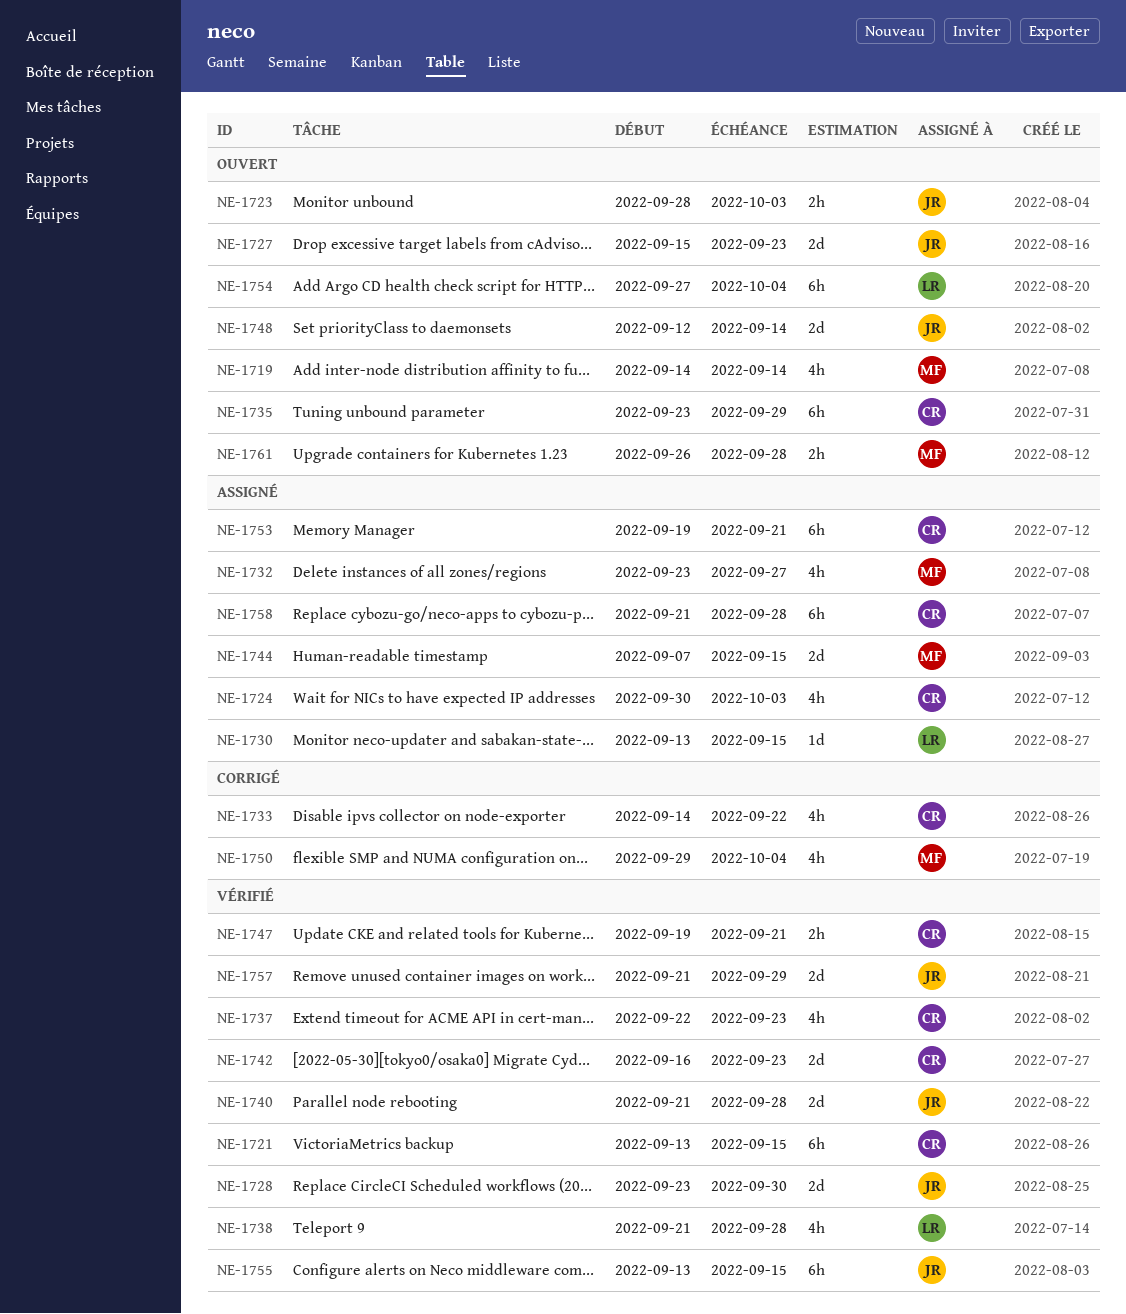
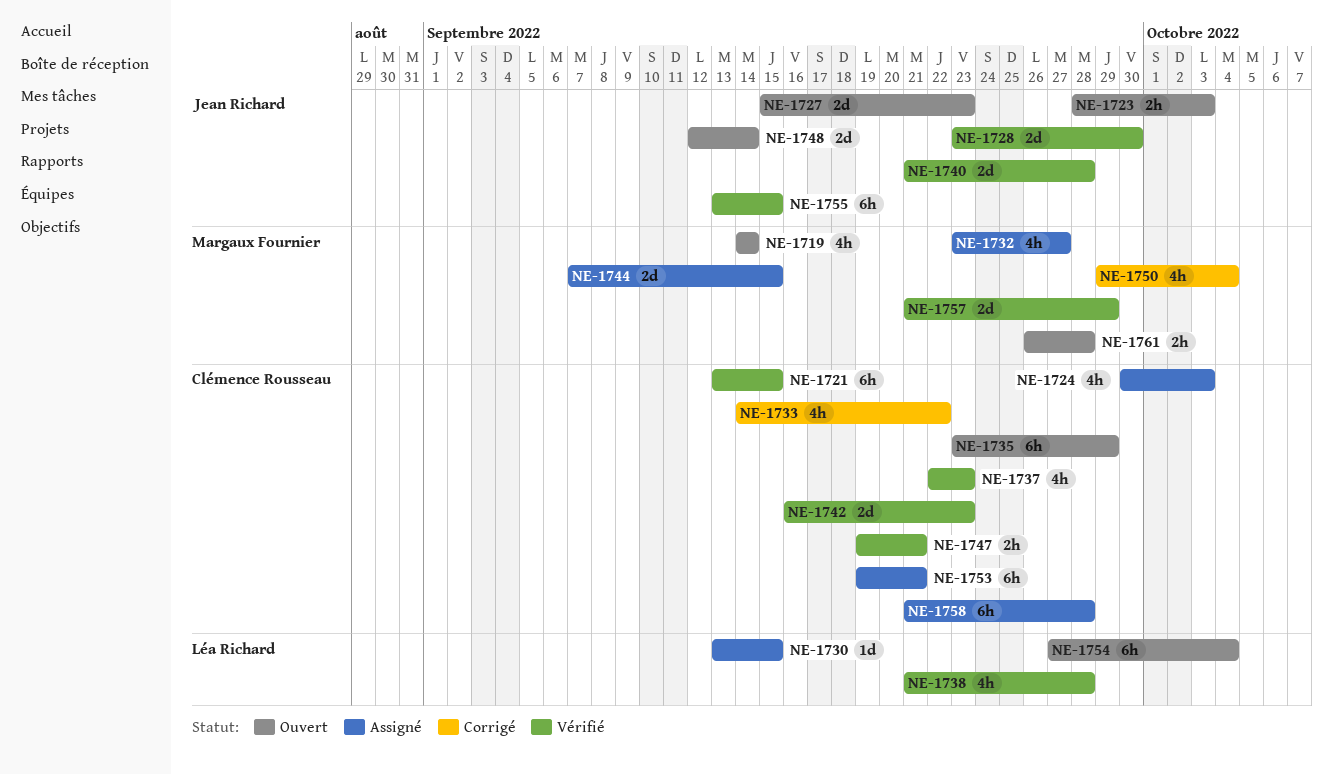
NE-1757, owner: Jean Richard -> Margaux Fournier

